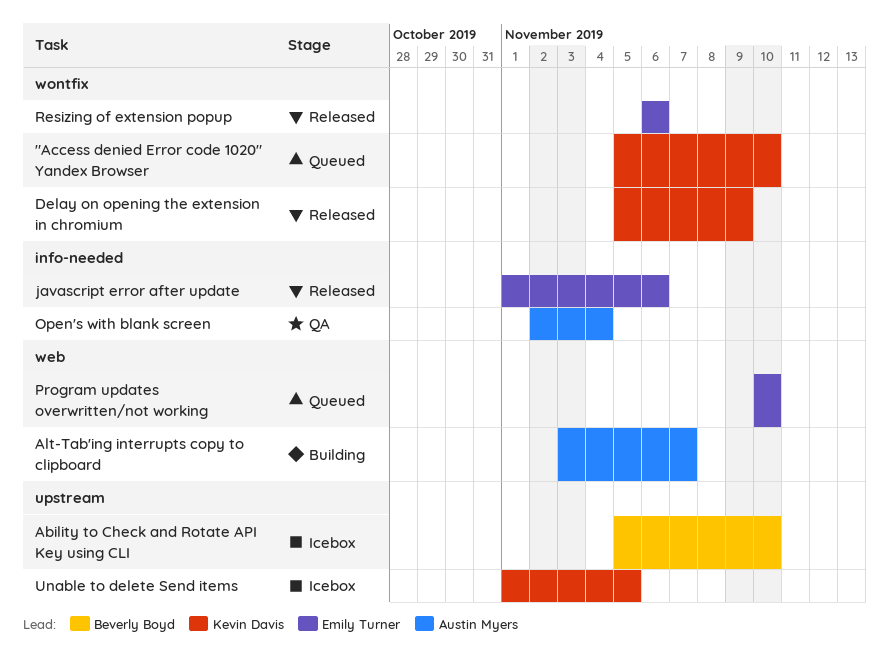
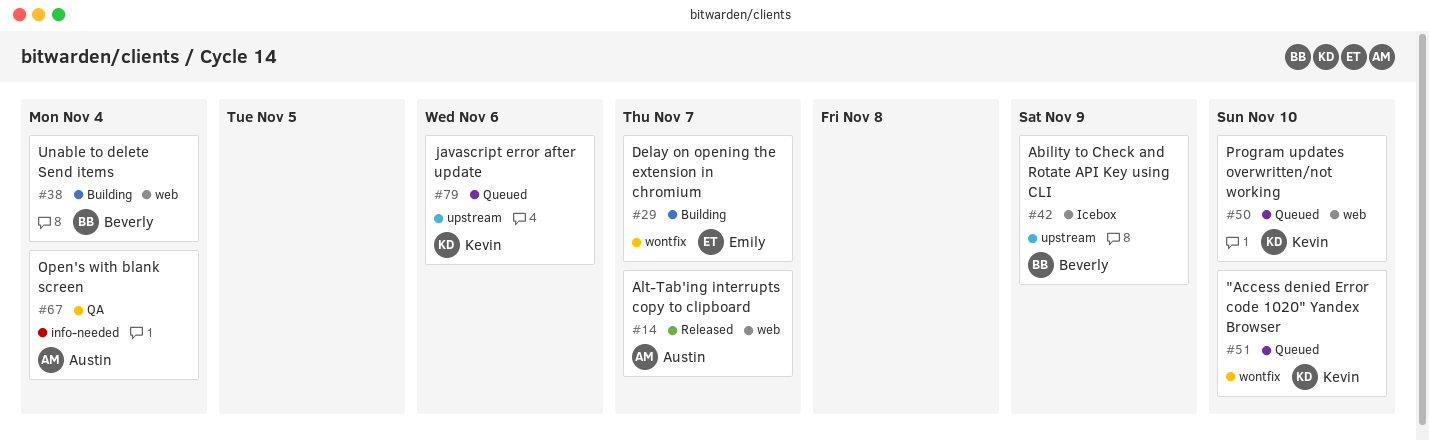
Ability to Check and Rotate API Key using CLI, due: Nov 10 -> Nov 9
Alt-Tab'ing interrupts copy to clipboard, status: Building -> Released
Delay on opening the extension in chromium, status: Released -> Building
Delay on opening the extension in chromium, owner: Kevin Davis -> Emily Turner
Delay on opening the extension in chromium, due: Nov 9 -> Nov 7
javascript error after update, status: Released -> Queued
javascript error after update, owner: Emily Turner -> Kevin Davis
javascript error after update, label: info-needed -> upstream
Program updates overwritten/not working, owner: Emily Turner -> Kevin Davis
Resizing of extension popup: present -> none
Unable to delete Send items, status: Icebox -> Building
Unable to delete Send items, owner: Kevin Davis -> Beverly Boyd
Unable to delete Send items, label: upstream -> web
Unable to delete Send items, due: Nov 5 -> Nov 4

